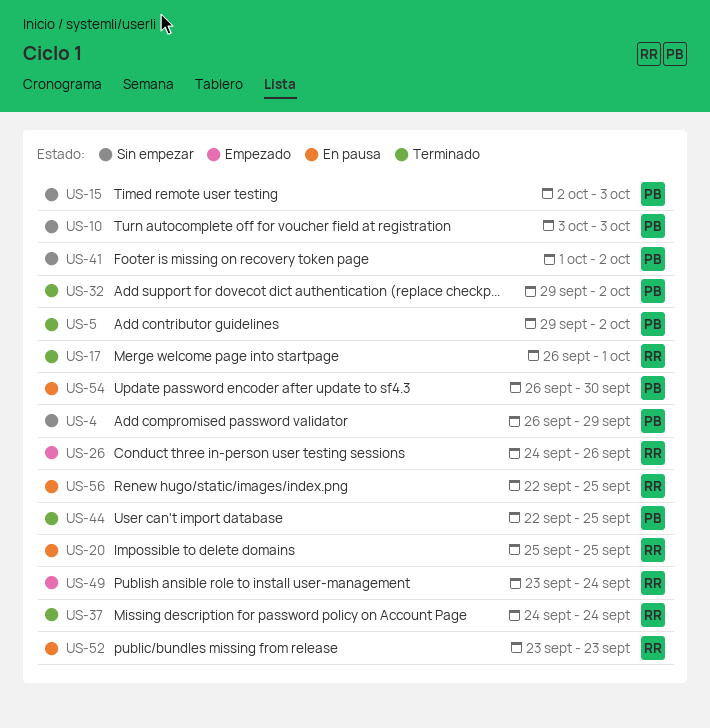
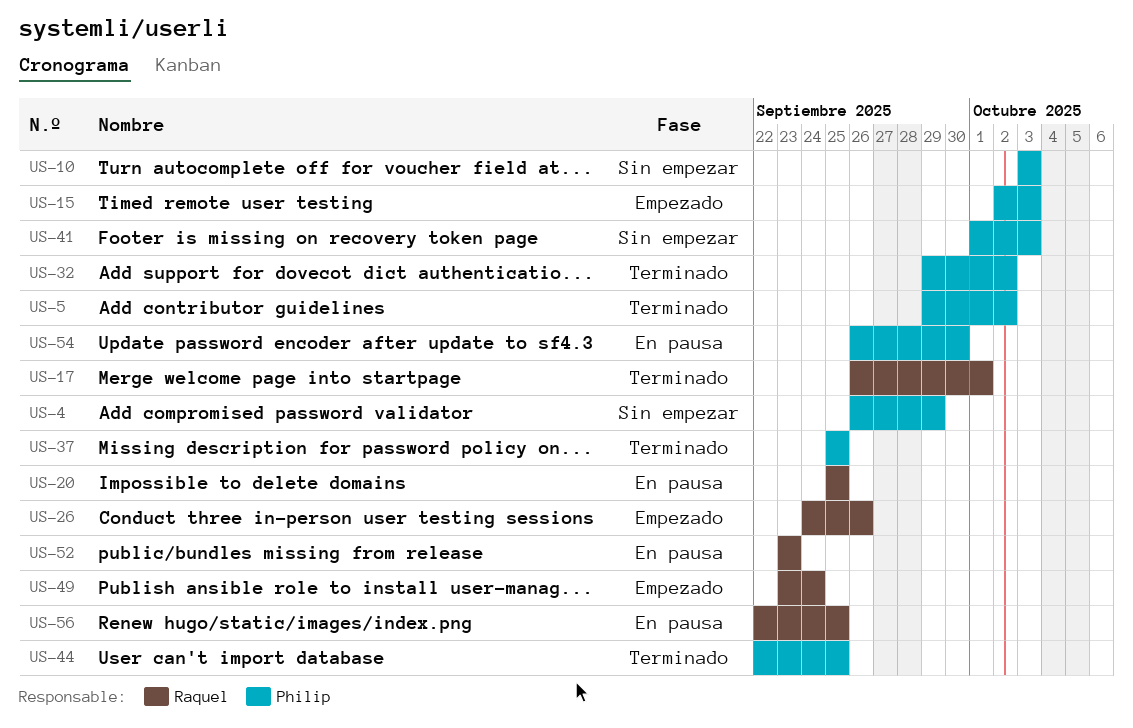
US-15, status: Sin empezar -> Empezado
US-37, owner: Raquel -> Philip
US-37, start: Sep 24 -> Sep 25
US-37, due: Sep 24 -> Sep 25
US-41, due: Oct 2 -> Oct 3

